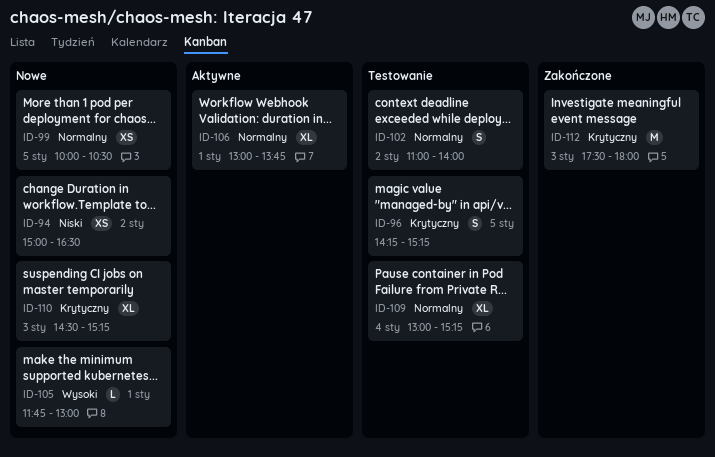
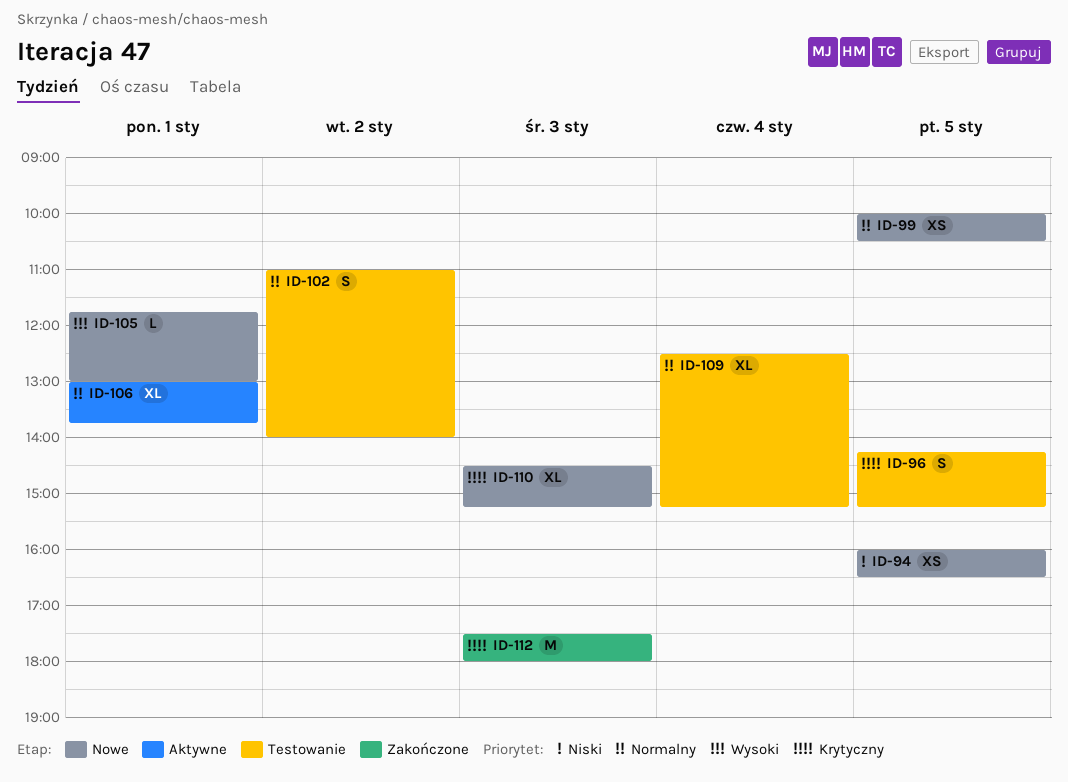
ID-94, day: Jan 2 -> Jan 5
ID-94, begins: 15:00 -> 16:00
ID-109, begins: 13:00 -> 12:30

